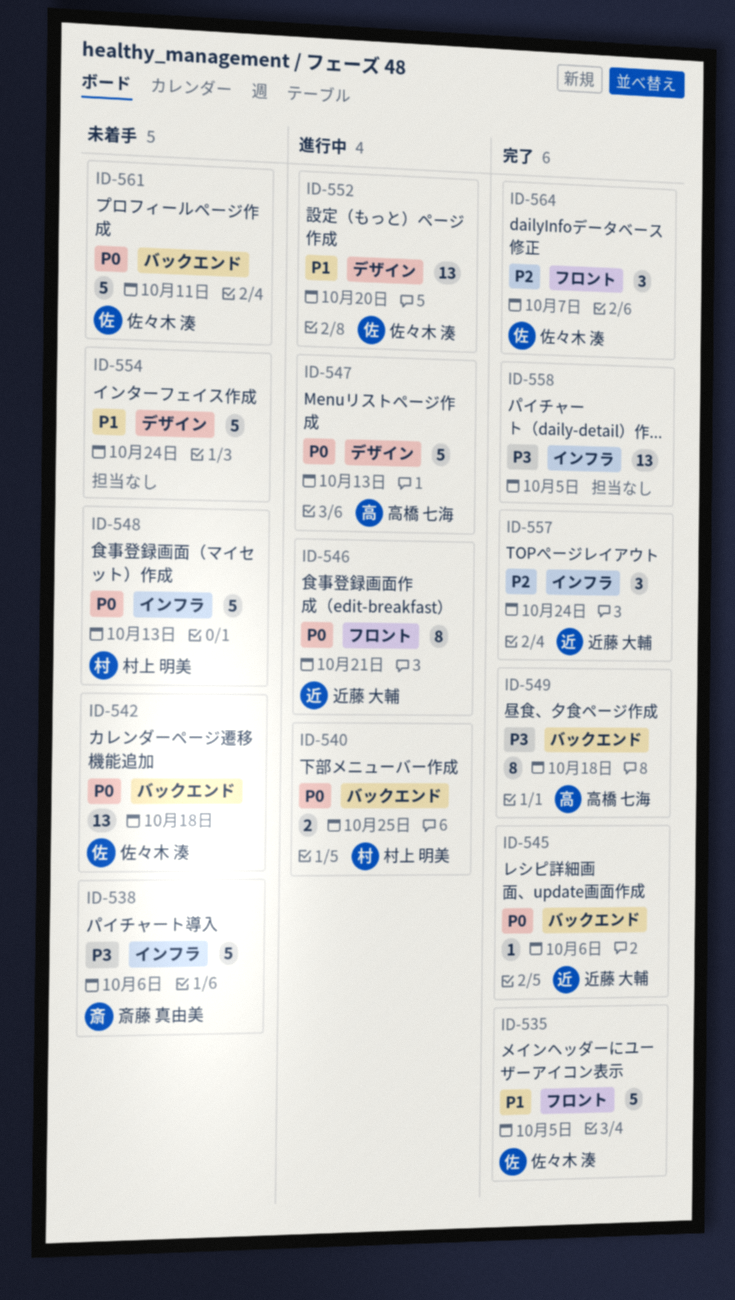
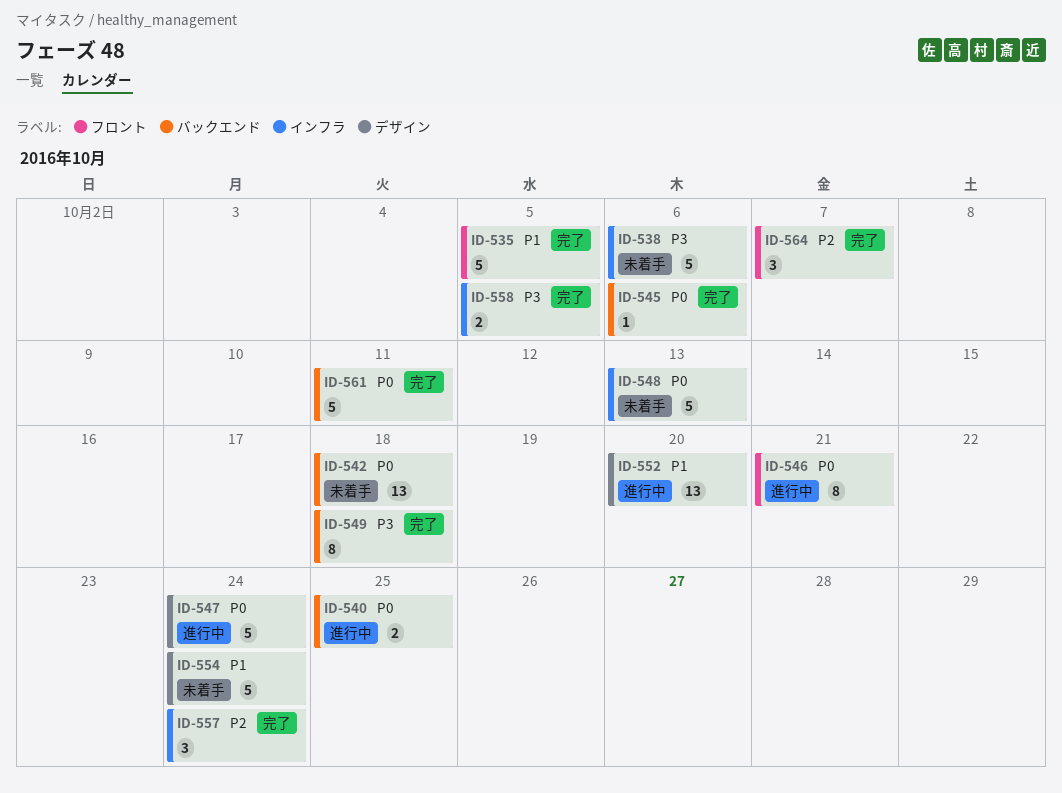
ID-547, due: Oct 13 -> Oct 24
ID-558, estimate: 13 -> 2
ID-561, status: 未着手 -> 完了

